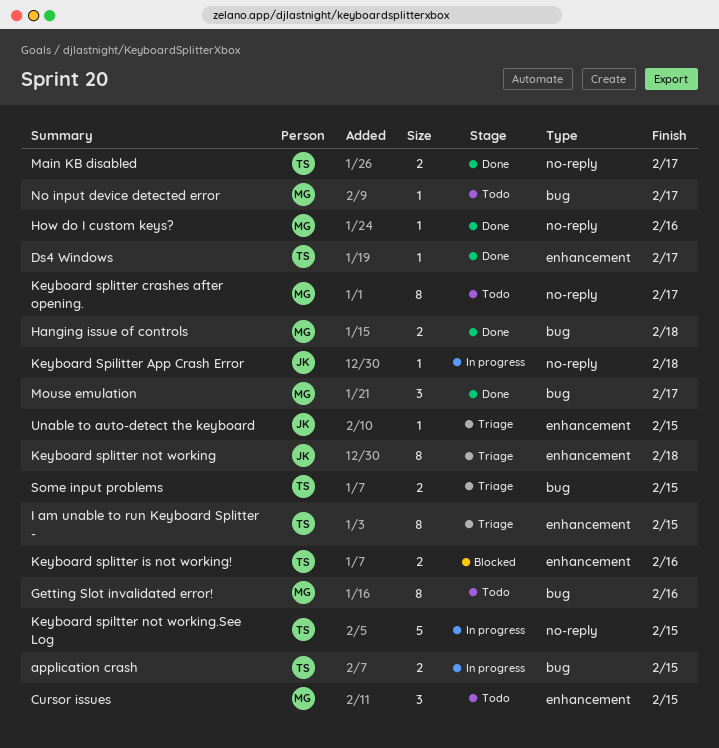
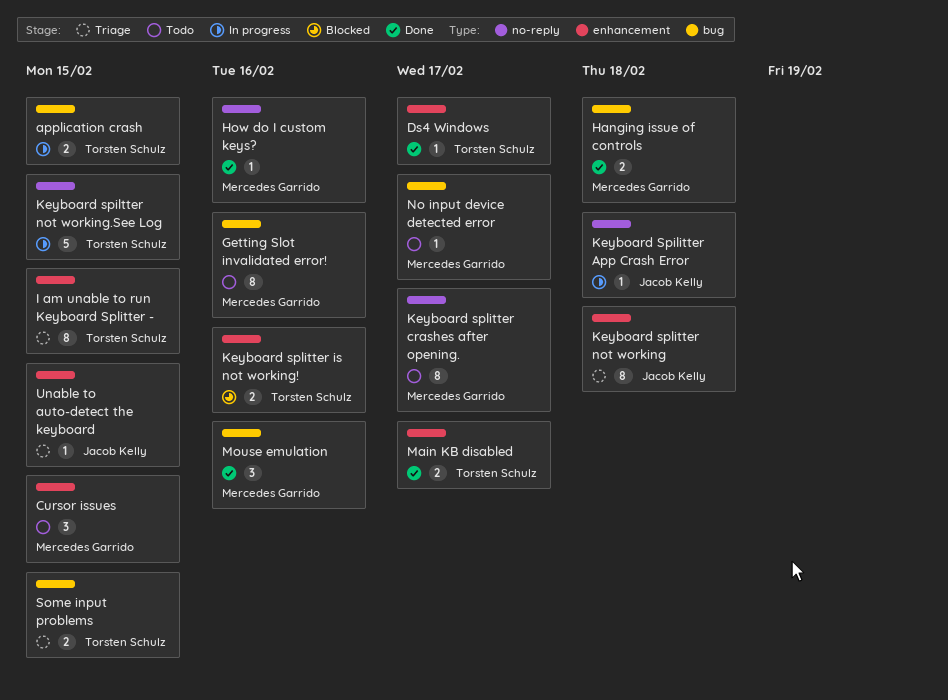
Main KB disabled, label: no-reply -> enhancement
Mouse emulation, due: Feb 17 -> Feb 16

